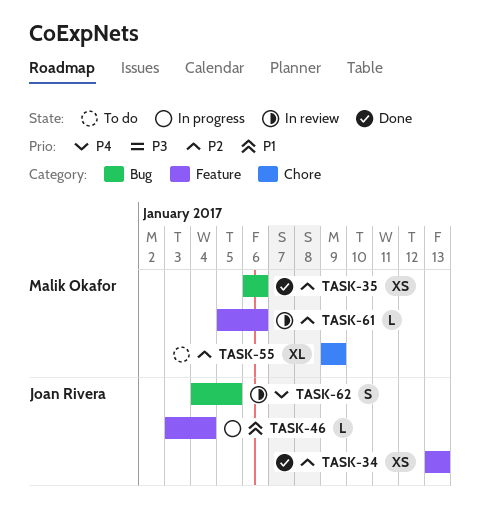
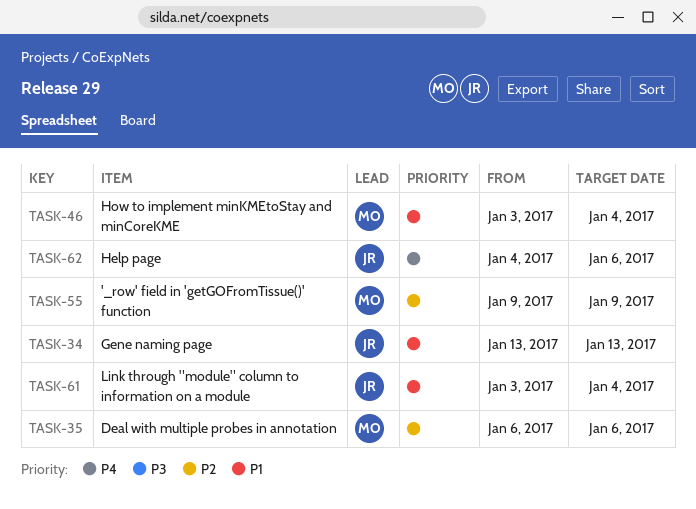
TASK-34, priority: P2 -> P1
TASK-46, owner: Joan Rivera -> Malik Okafor
TASK-61, owner: Malik Okafor -> Joan Rivera
TASK-61, priority: P2 -> P1
TASK-61, start: Jan 5 -> Jan 3
TASK-61, due: Jan 6 -> Jan 4
TASK-62, due: Jan 5 -> Jan 6

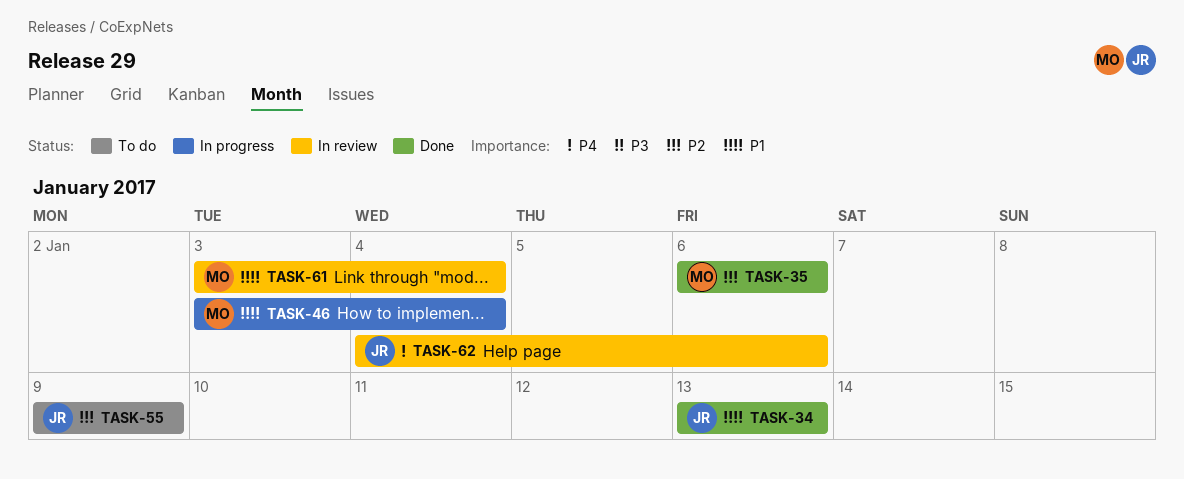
TASK-55, owner: MO -> JR
TASK-61, owner: JR -> MO

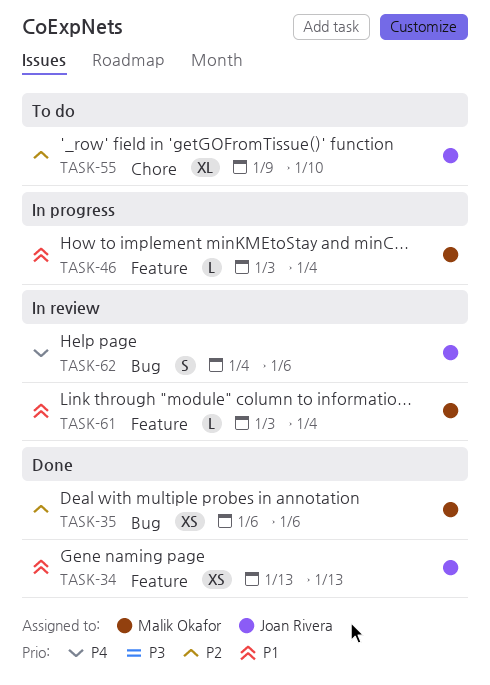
TASK-55, due: Jan 9 -> Jan 10

